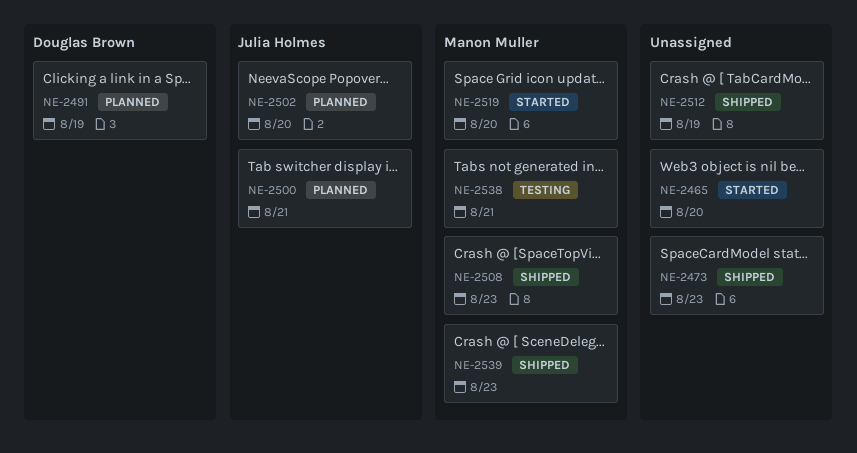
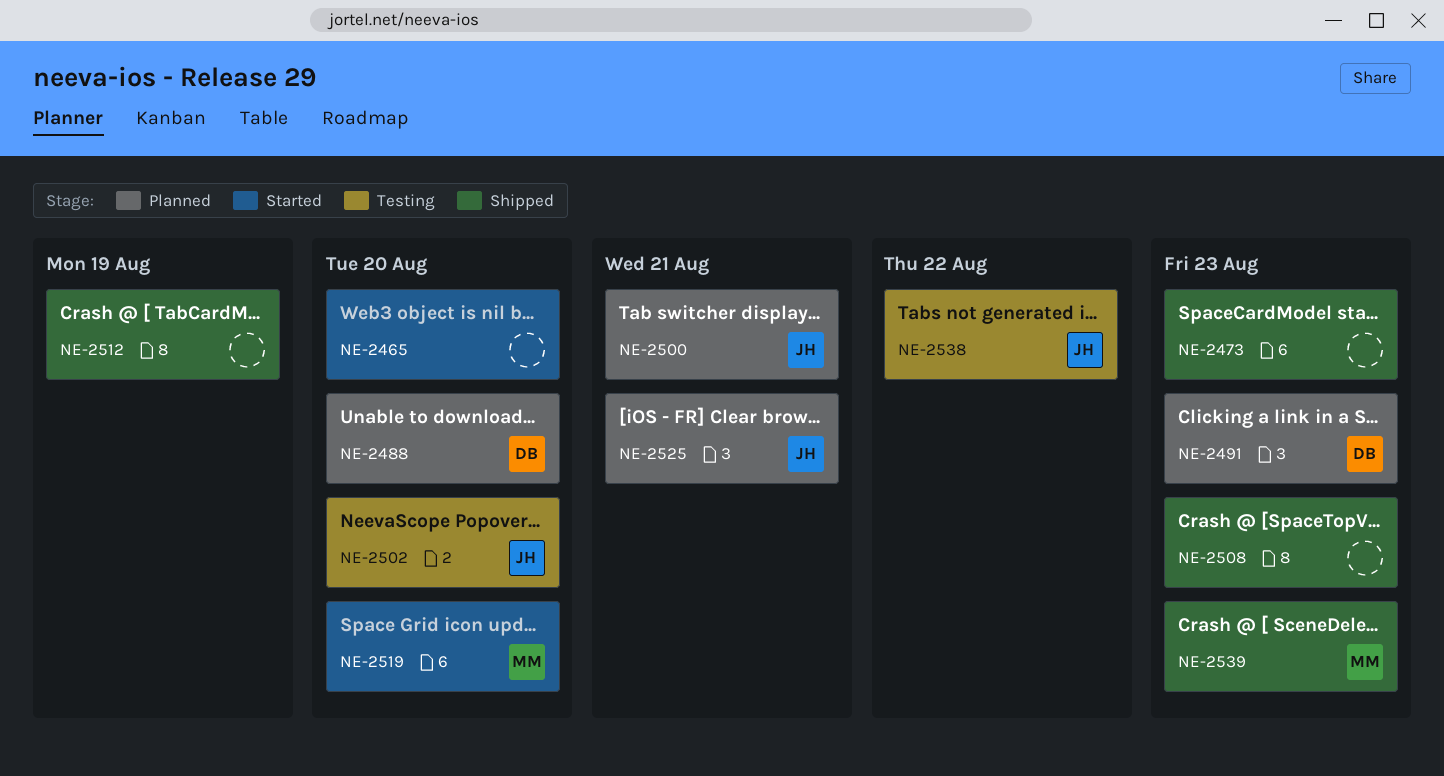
NE-2488: none -> present
NE-2491, due: Aug 19 -> Aug 23
NE-2502, status: Planned -> Testing
NE-2508, owner: Manon Muller -> none
NE-2525: none -> present
NE-2538, owner: Manon Muller -> Julia Holmes
NE-2538, due: Aug 21 -> Aug 22

